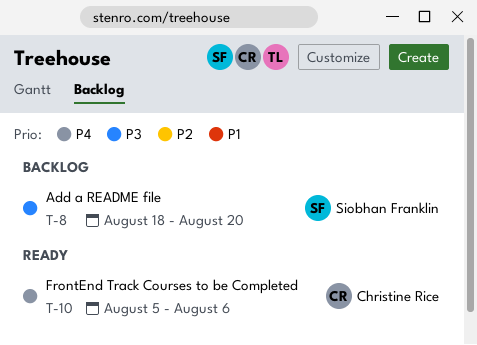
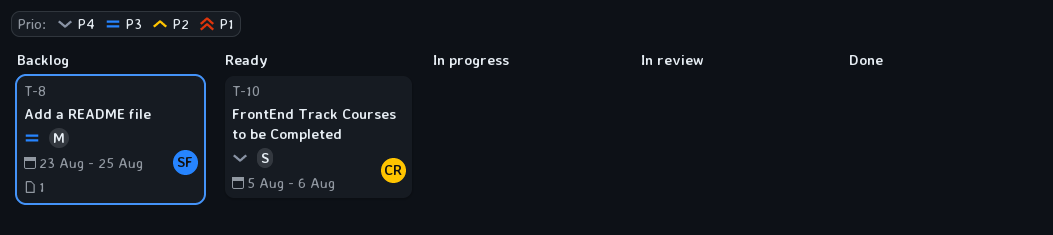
T-8, start: Aug 18 -> Aug 23
T-8, due: Aug 20 -> Aug 25

